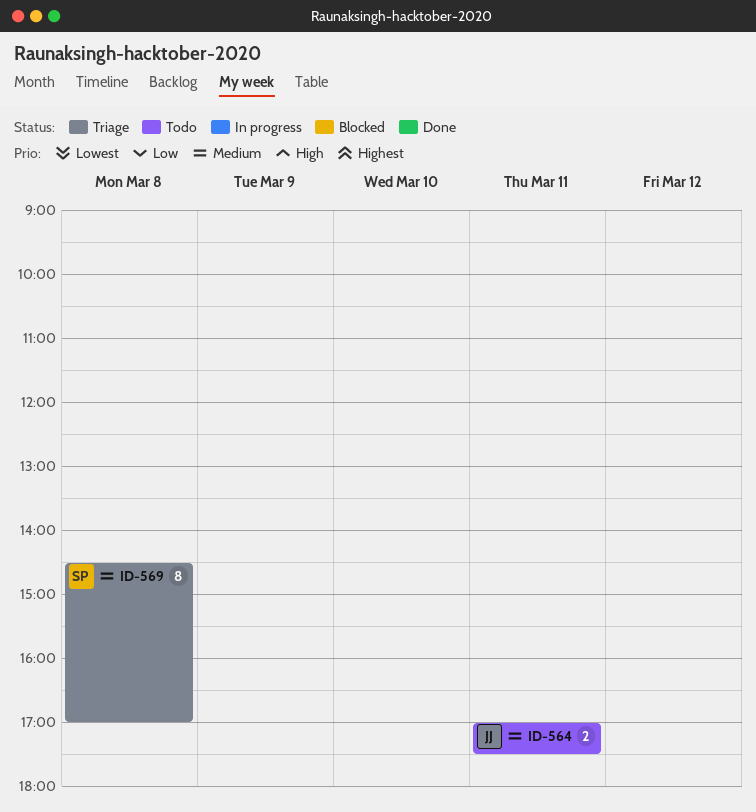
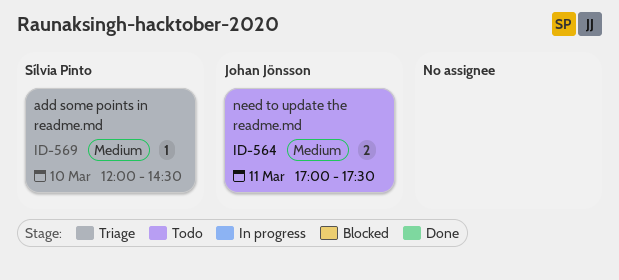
ID-569, estimate: 8 -> 1
ID-569, day: Mar 8 -> Mar 10
ID-569, begins: 14:30 -> 12:00
ID-569, ends: 17:00 -> 14:30

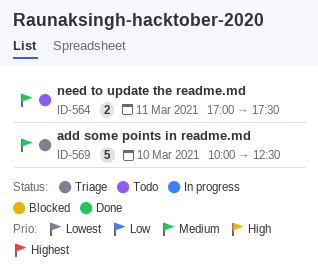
ID-569, estimate: 1 -> 5
ID-569, begins: 12:00 -> 10:00
ID-569, ends: 14:30 -> 12:30

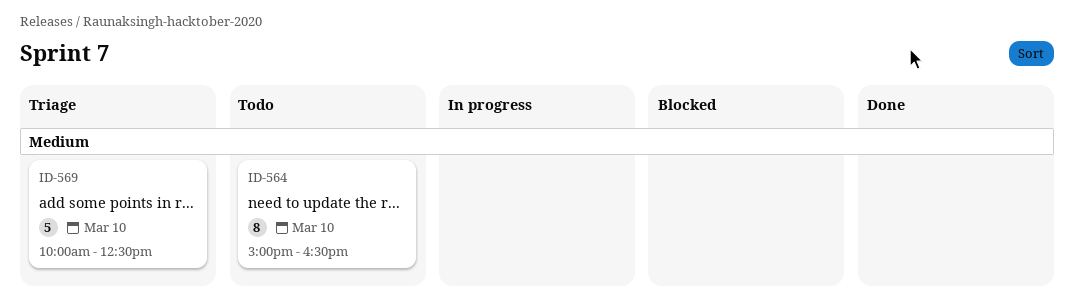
ID-564, estimate: 2 -> 8
ID-564, day: Mar 11 -> Mar 10
ID-564, begins: 17:00 -> 15:00
ID-564, ends: 17:30 -> 16:30

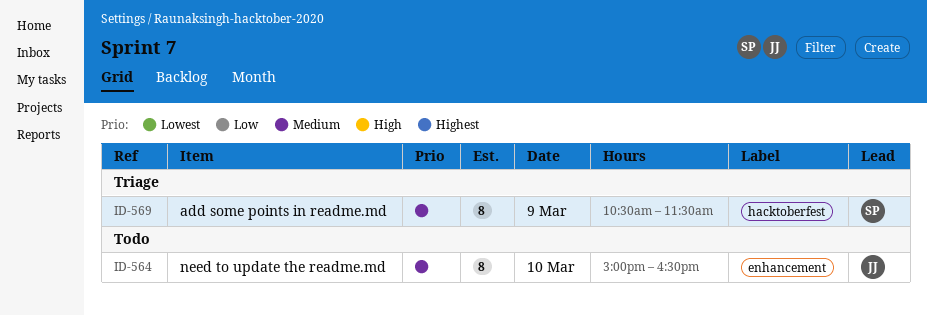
ID-569, estimate: 5 -> 8
ID-569, day: Mar 10 -> Mar 9
ID-569, begins: 10:00 -> 10:30
ID-569, ends: 12:30 -> 11:30

